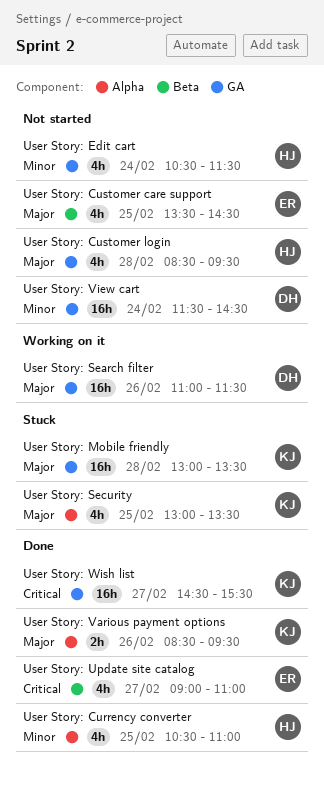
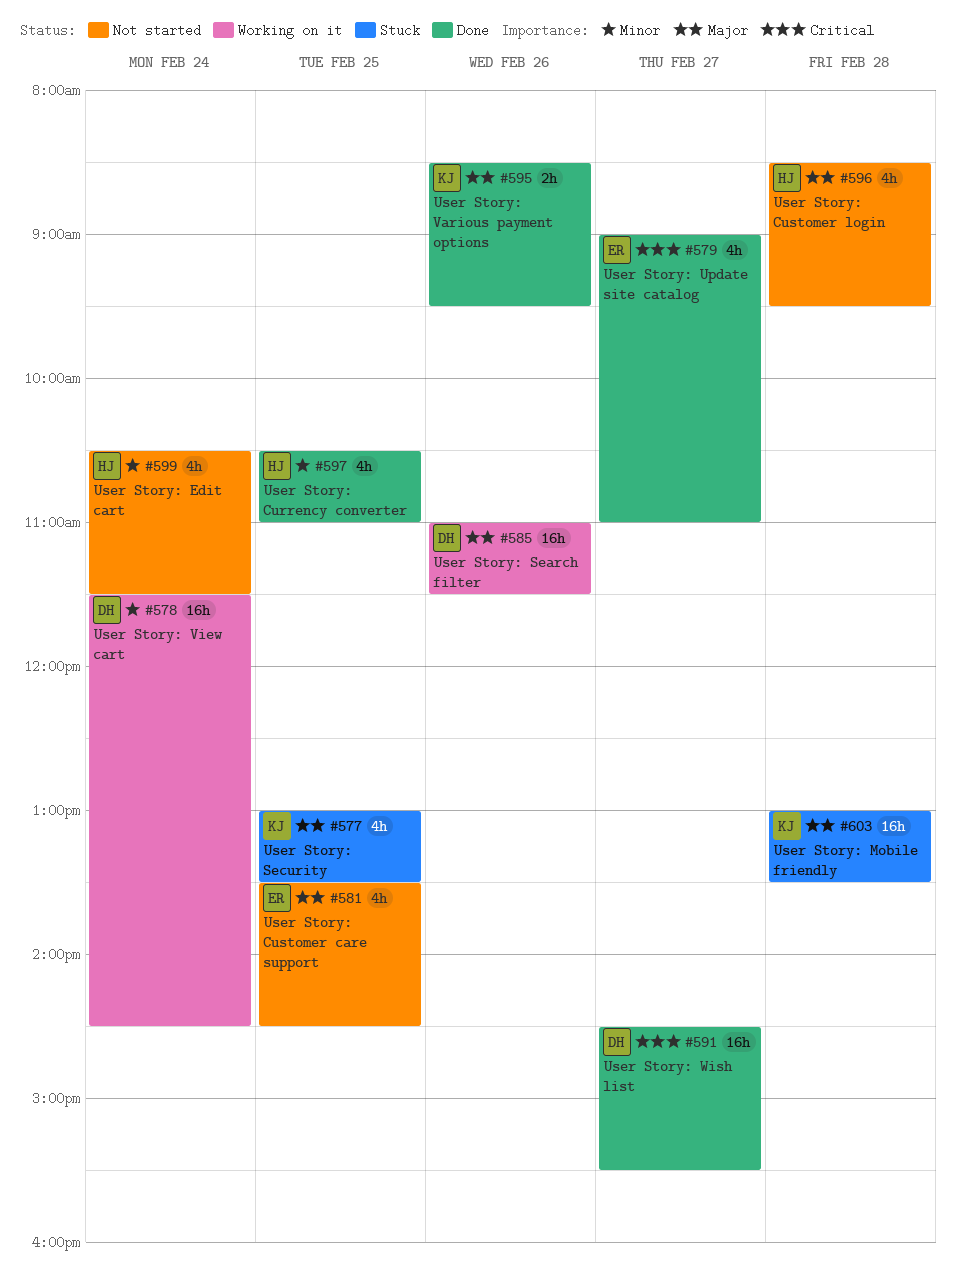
User Story: View cart, status: Not started -> Working on it
User Story: Wish list, owner: KJ -> DH

